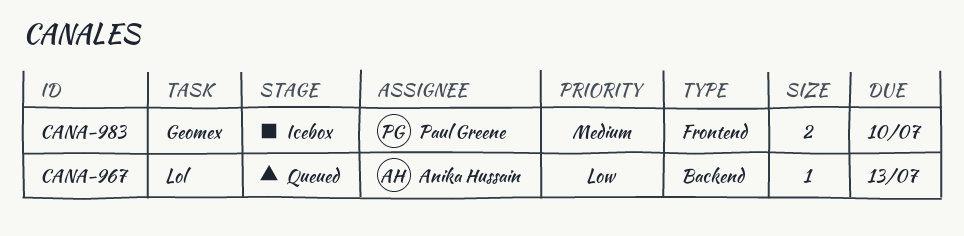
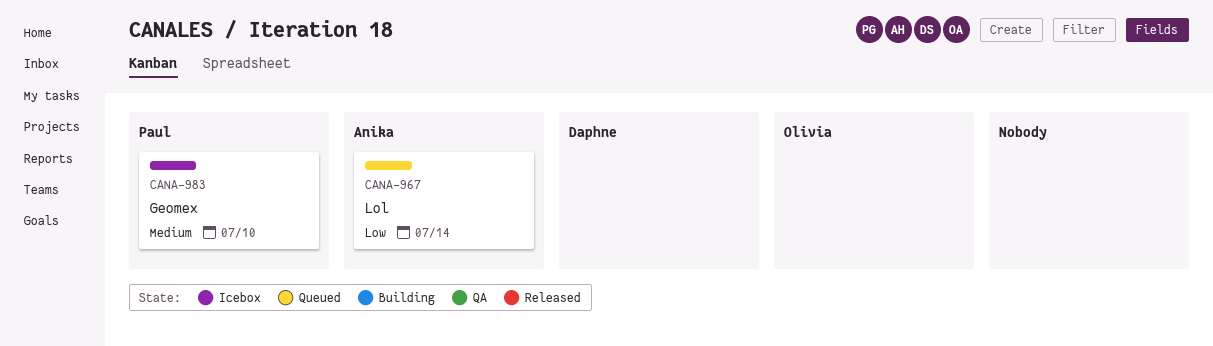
CANA-967, due: Jul 13 -> Jul 14

